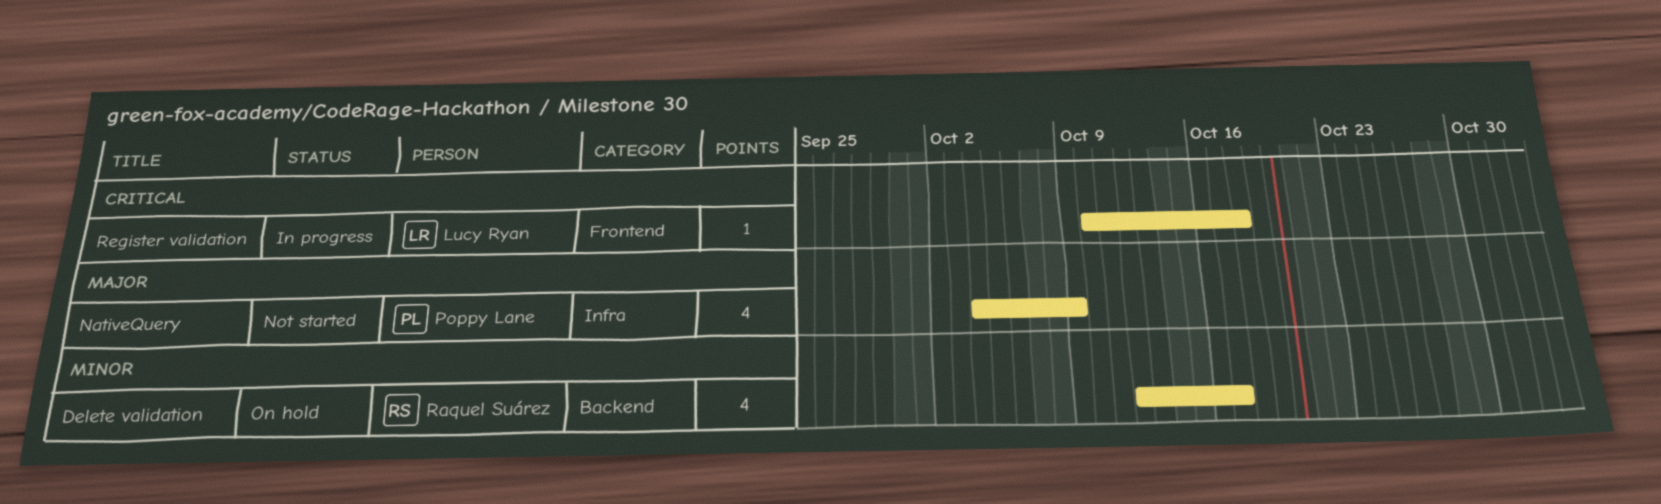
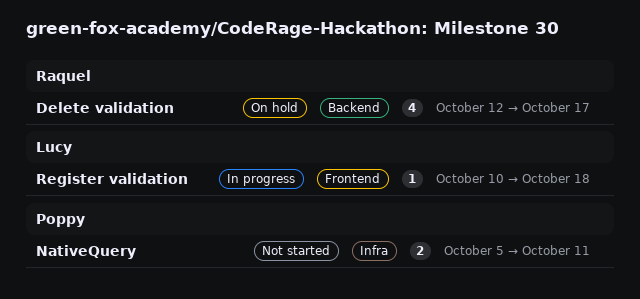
NativeQuery, estimate: 4 -> 2
NativeQuery, start: Oct 4 -> Oct 5
NativeQuery, due: Oct 9 -> Oct 11

